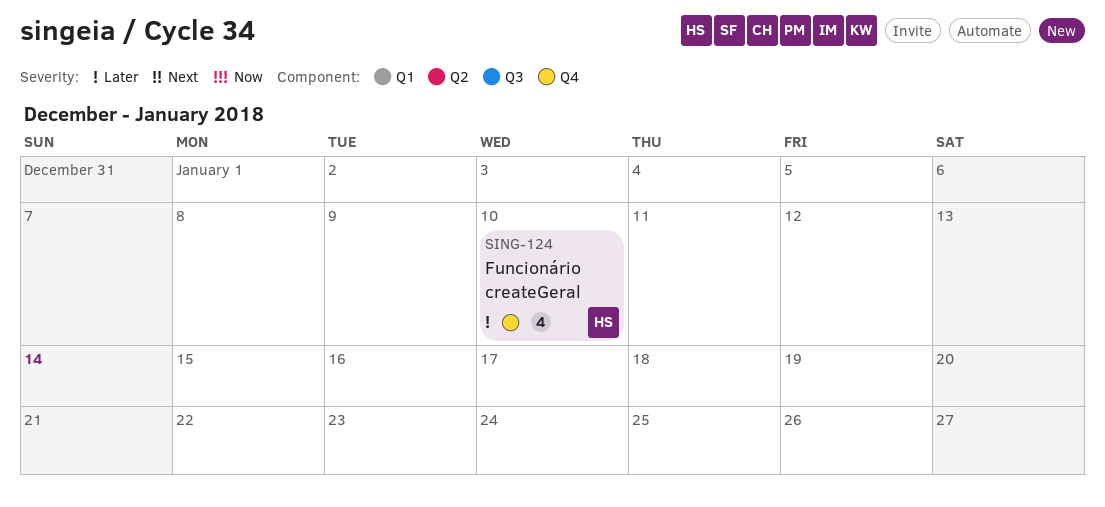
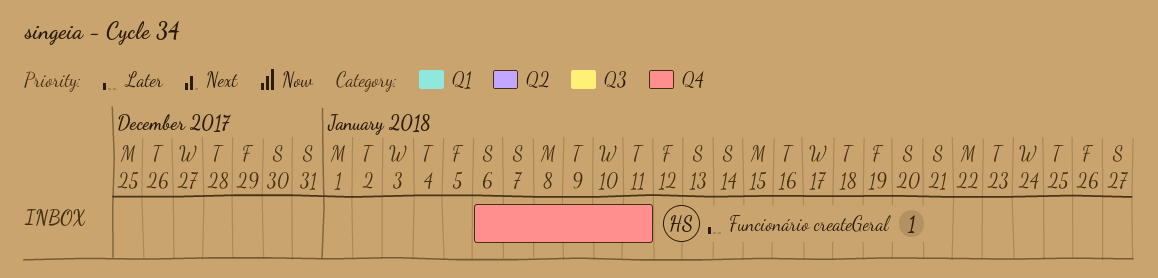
Funcionário createGeral, estimate: 4 -> 1
Funcionário createGeral, due: Jan 10 -> Jan 11

